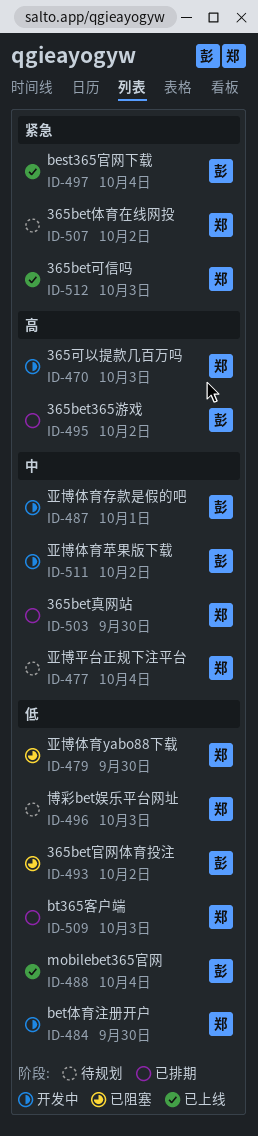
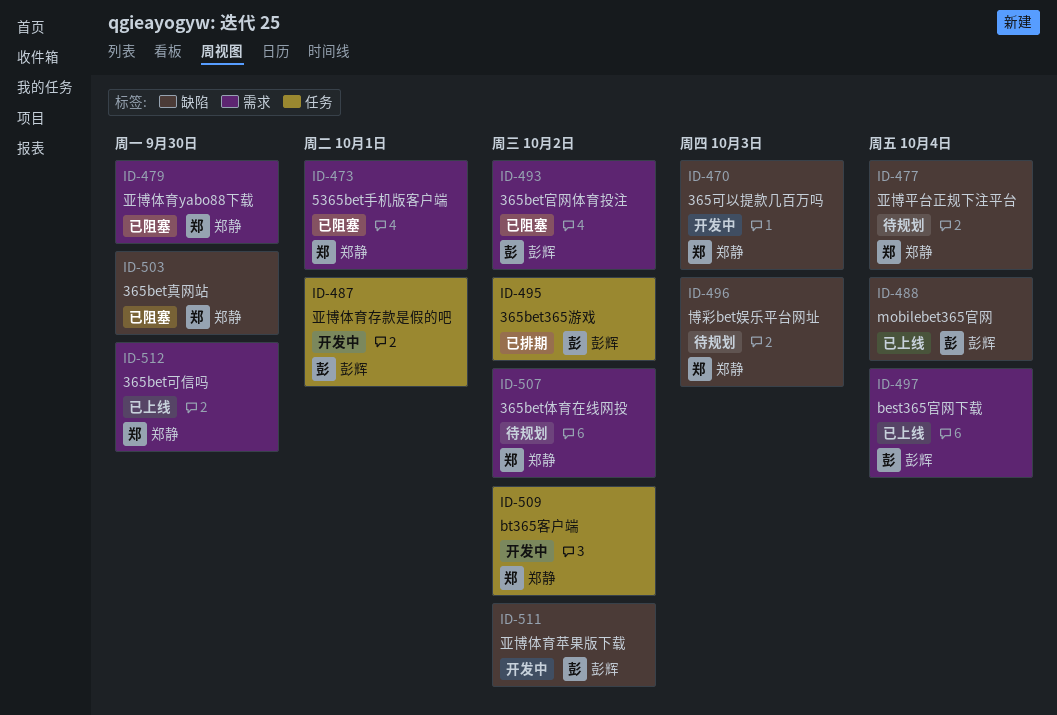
ID-473: none -> present
ID-484: present -> none
ID-503, status: 已排期 -> 已阻塞
ID-509, status: 已排期 -> 开发中
ID-509, due: Oct 3 -> Oct 2
ID-512, due: Oct 3 -> Sep 30

